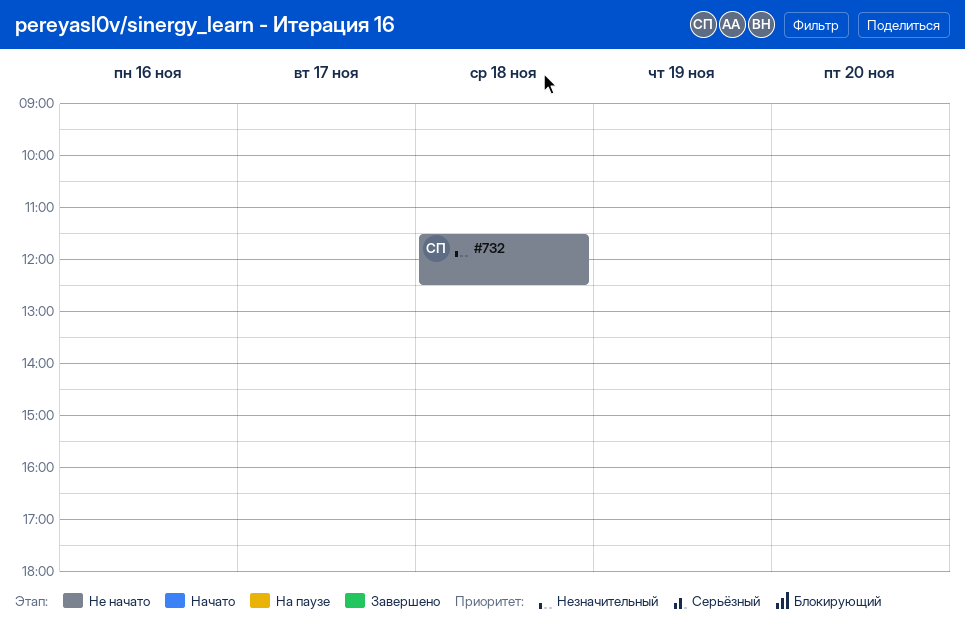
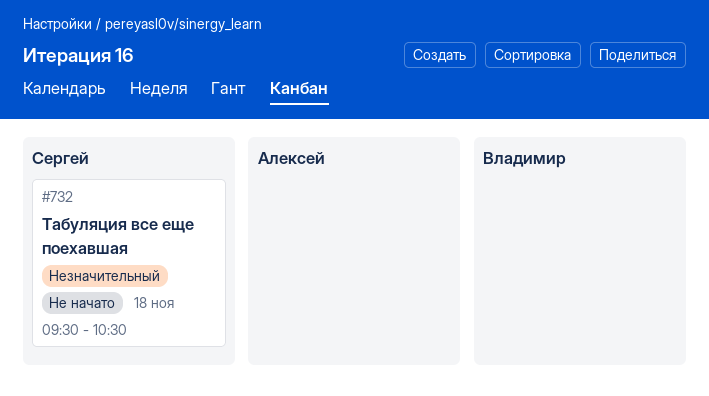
#732, begins: 11:30 -> 09:30
#732, ends: 12:30 -> 10:30

